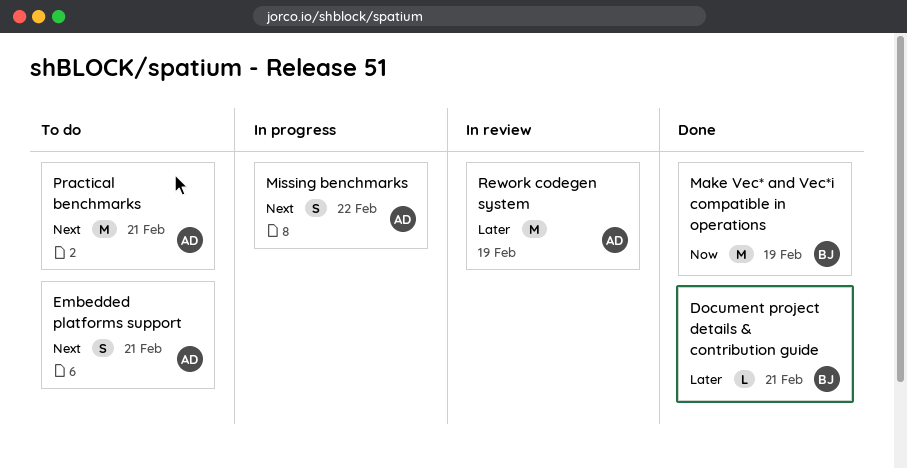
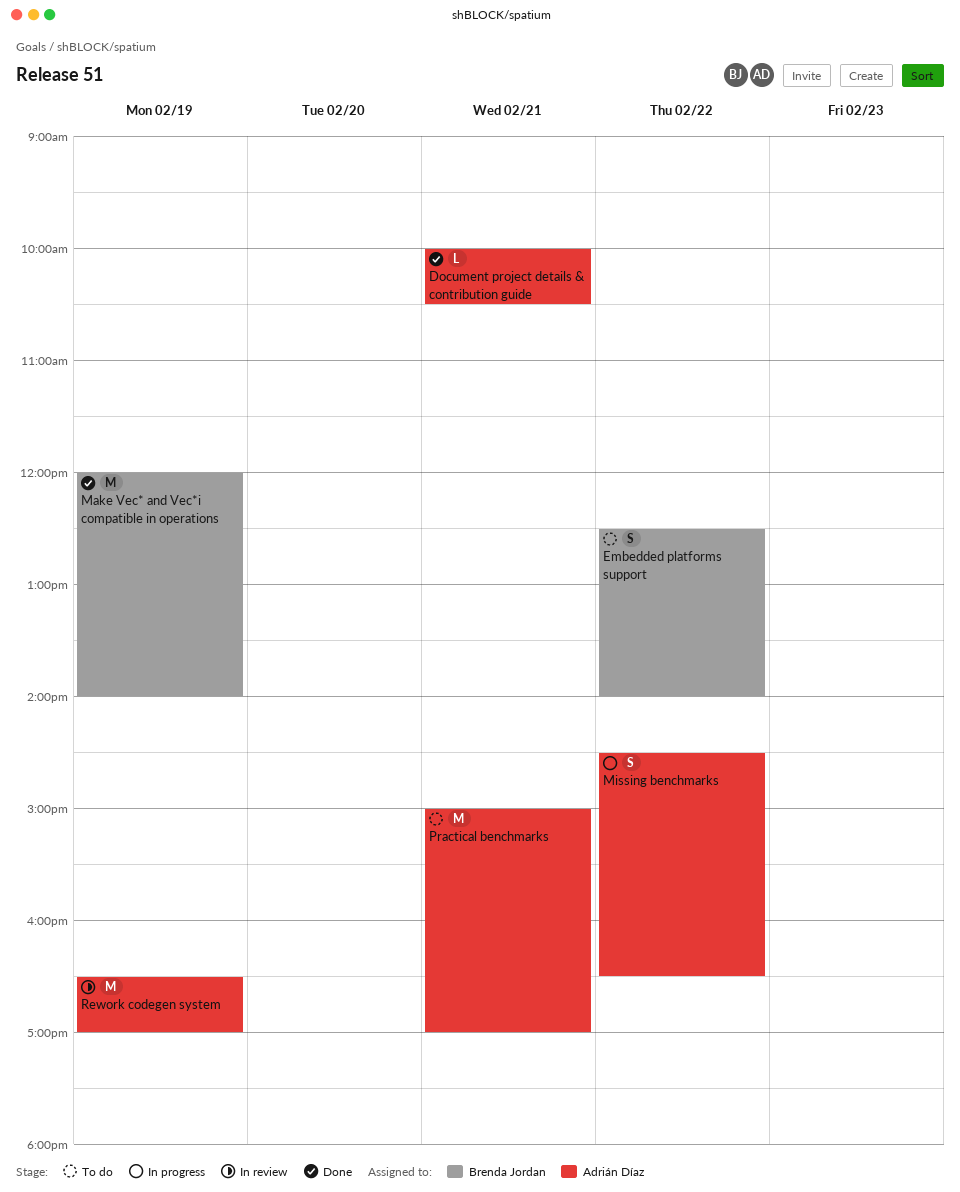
Document project details & contribution guide, owner: Brenda Jordan -> Adrián Díaz
Embedded platforms support, owner: Adrián Díaz -> Brenda Jordan
Embedded platforms support, day: Feb 21 -> Feb 22

